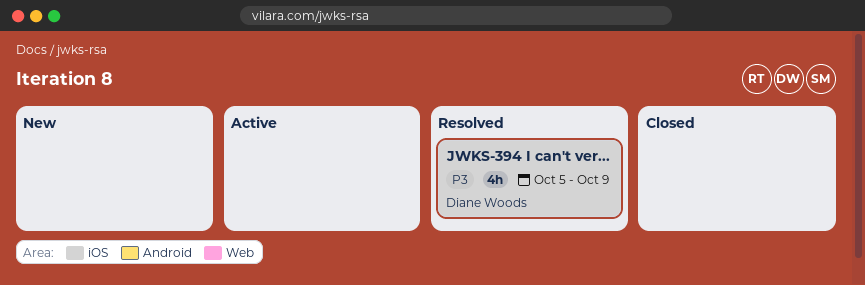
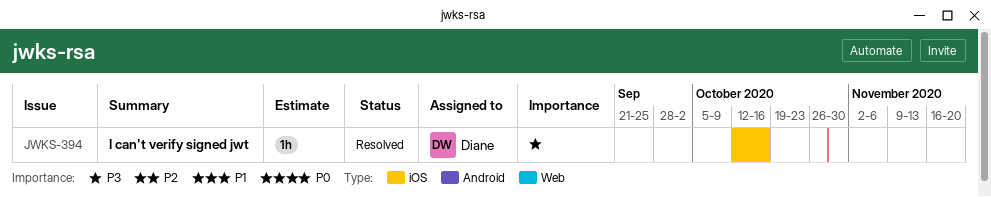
JWKS-394, estimate: 4h -> 1h
JWKS-394, start: Oct 5 -> Oct 12
JWKS-394, due: Oct 9 -> Oct 16

